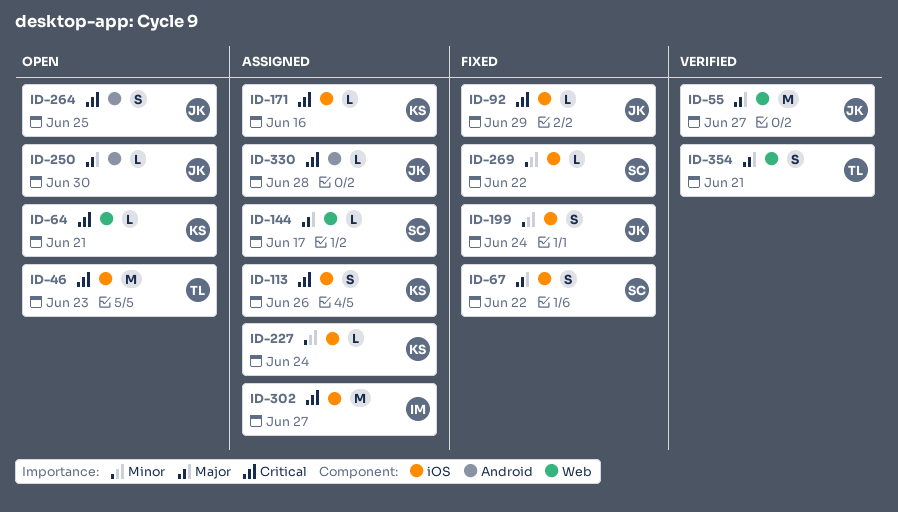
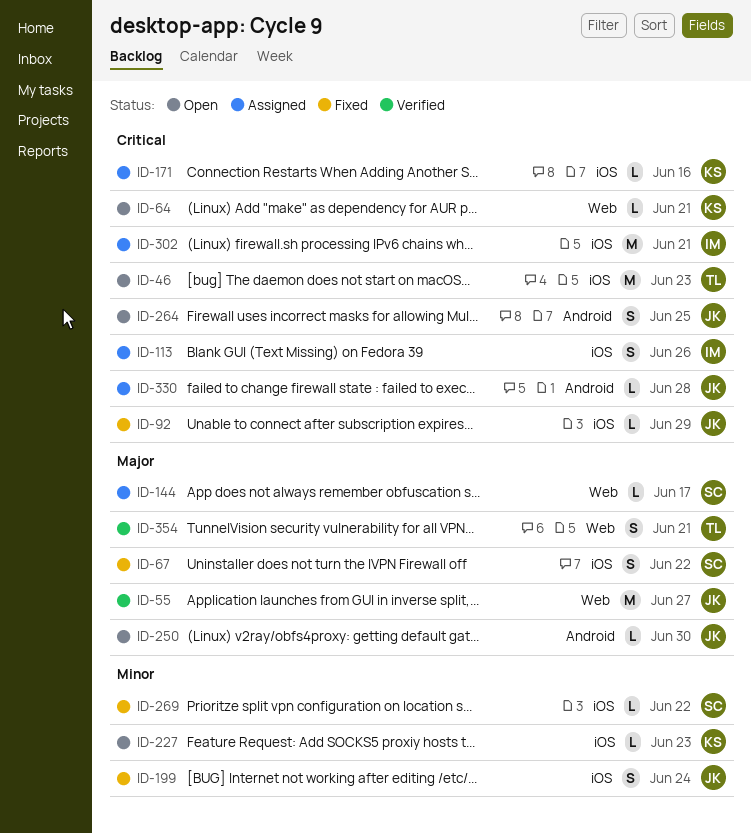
ID-113, owner: KS -> IM
ID-227, status: Assigned -> Open
ID-227, due: Jun 24 -> Jun 23
ID-302, due: Jun 27 -> Jun 21

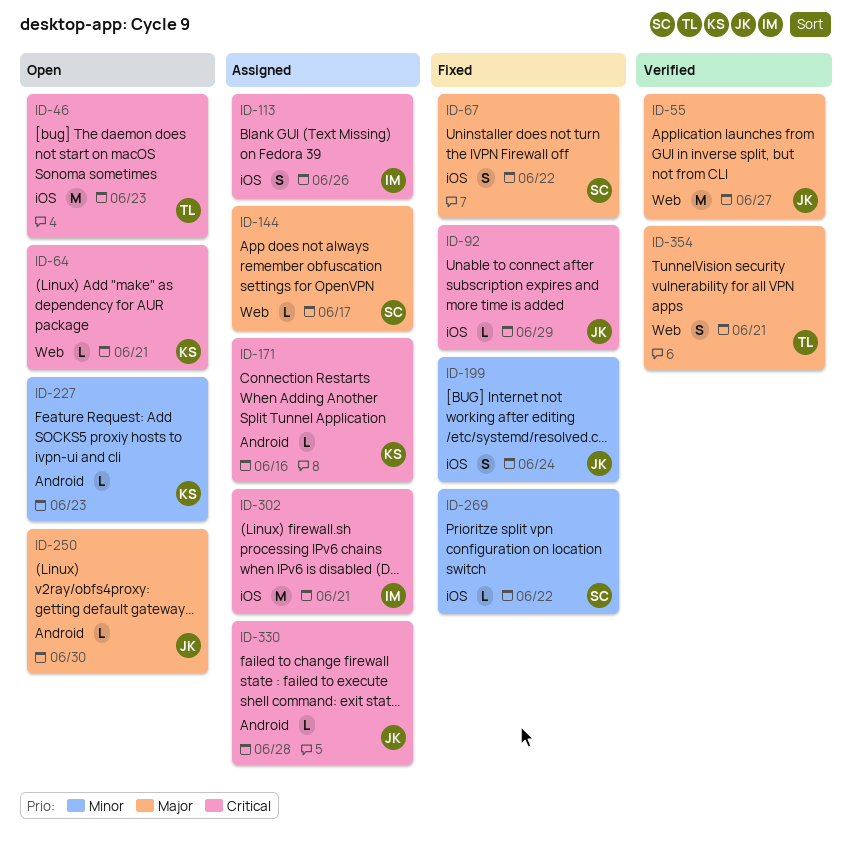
ID-171, label: iOS -> Android
ID-227, label: iOS -> Android
ID-264: present -> none

